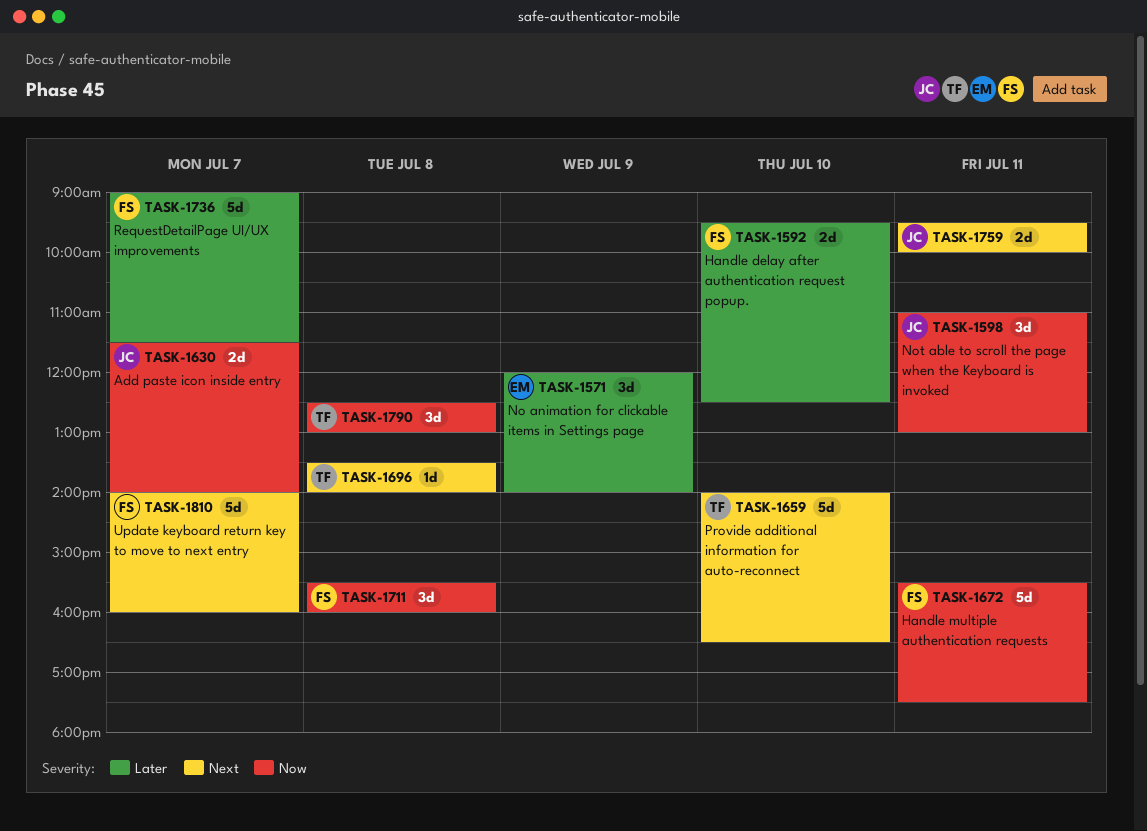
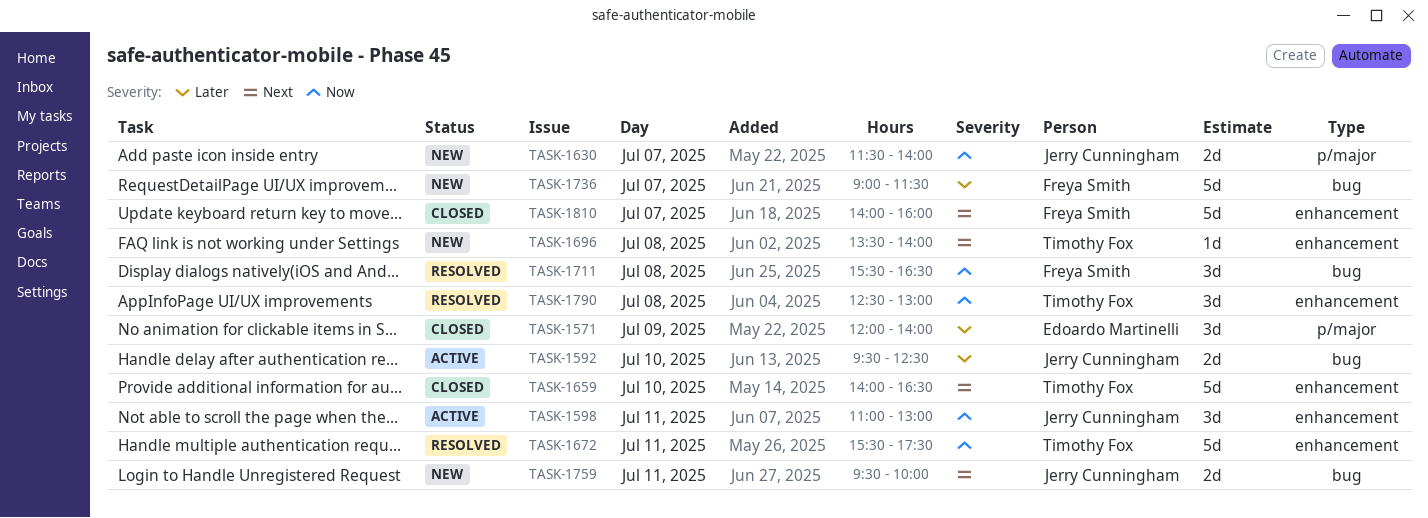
TASK-1592, owner: Freya Smith -> Jerry Cunningham
TASK-1672, owner: Freya Smith -> Timothy Fox
TASK-1711, ends: 16:00 -> 16:30

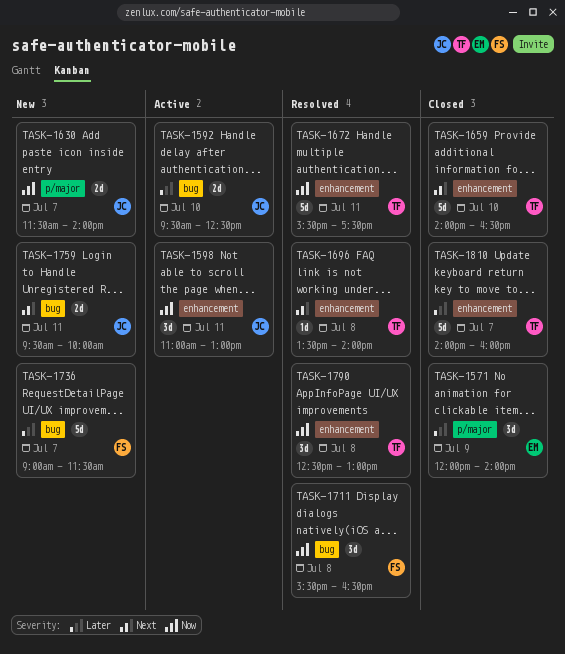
TASK-1696, status: New -> Resolved
TASK-1810, owner: Freya Smith -> Timothy Fox
TASK-1810, priority: Next -> Later

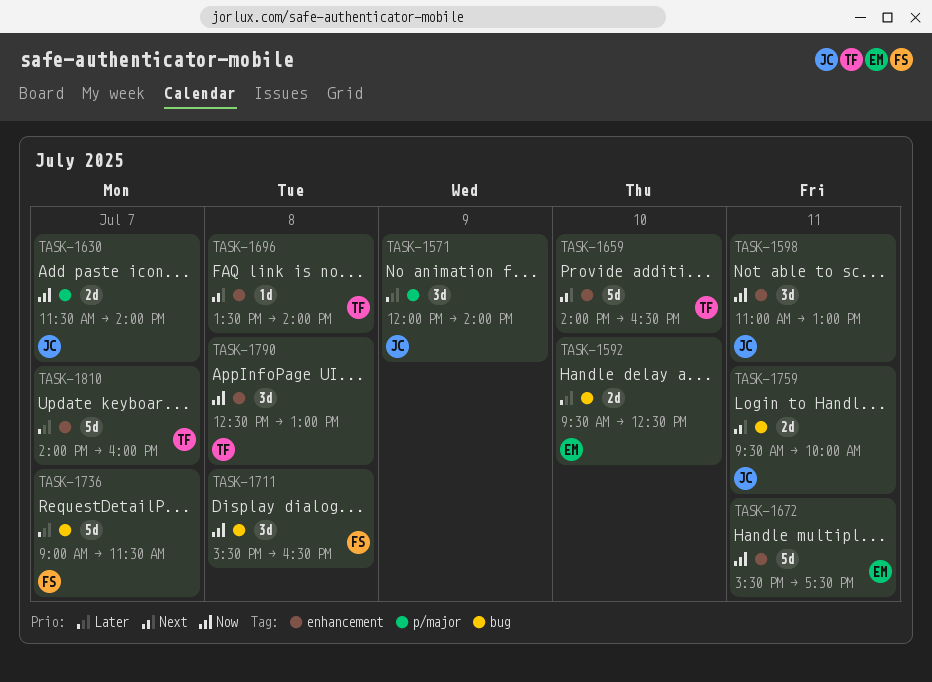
TASK-1571, owner: EM -> JC
TASK-1592, owner: JC -> EM
TASK-1672, owner: TF -> EM

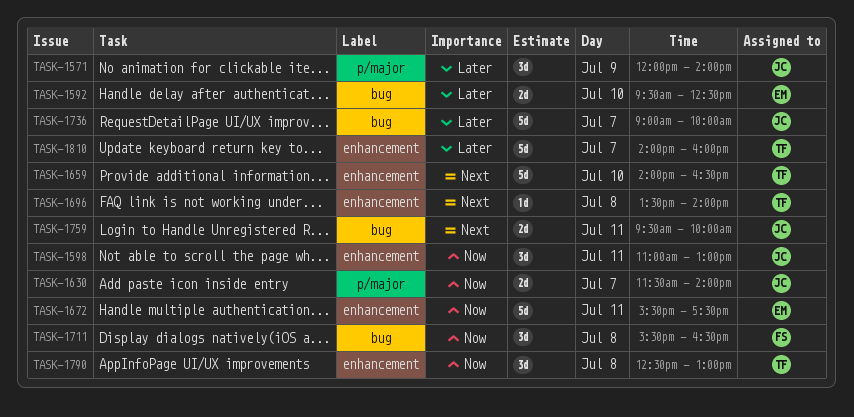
TASK-1736, owner: FS -> JC
TASK-1736, ends: 11:30 -> 10:00

